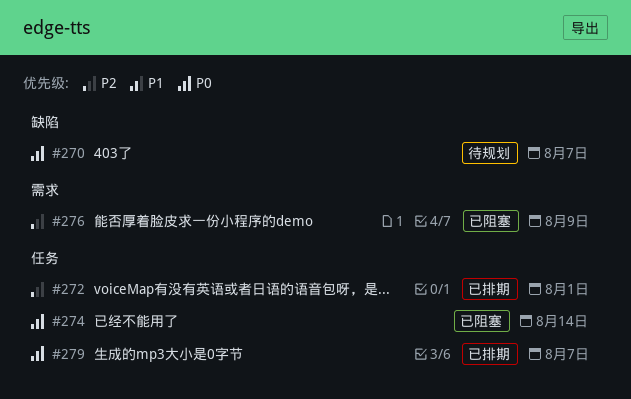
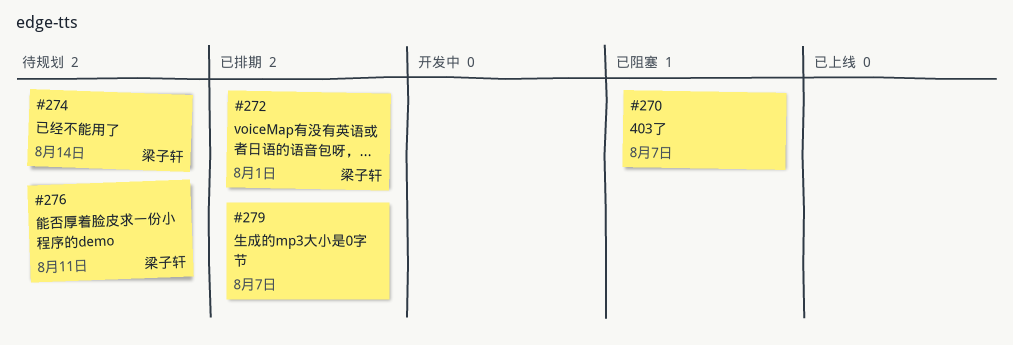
#270, status: 待规划 -> 已阻塞
#274, status: 已阻塞 -> 待规划
#276, status: 已阻塞 -> 待规划
#276, due: Aug 9 -> Aug 11

